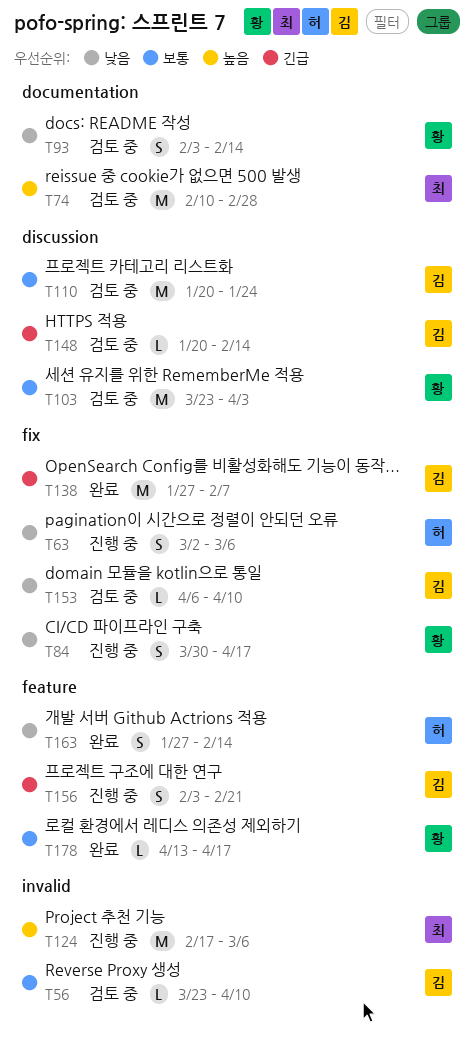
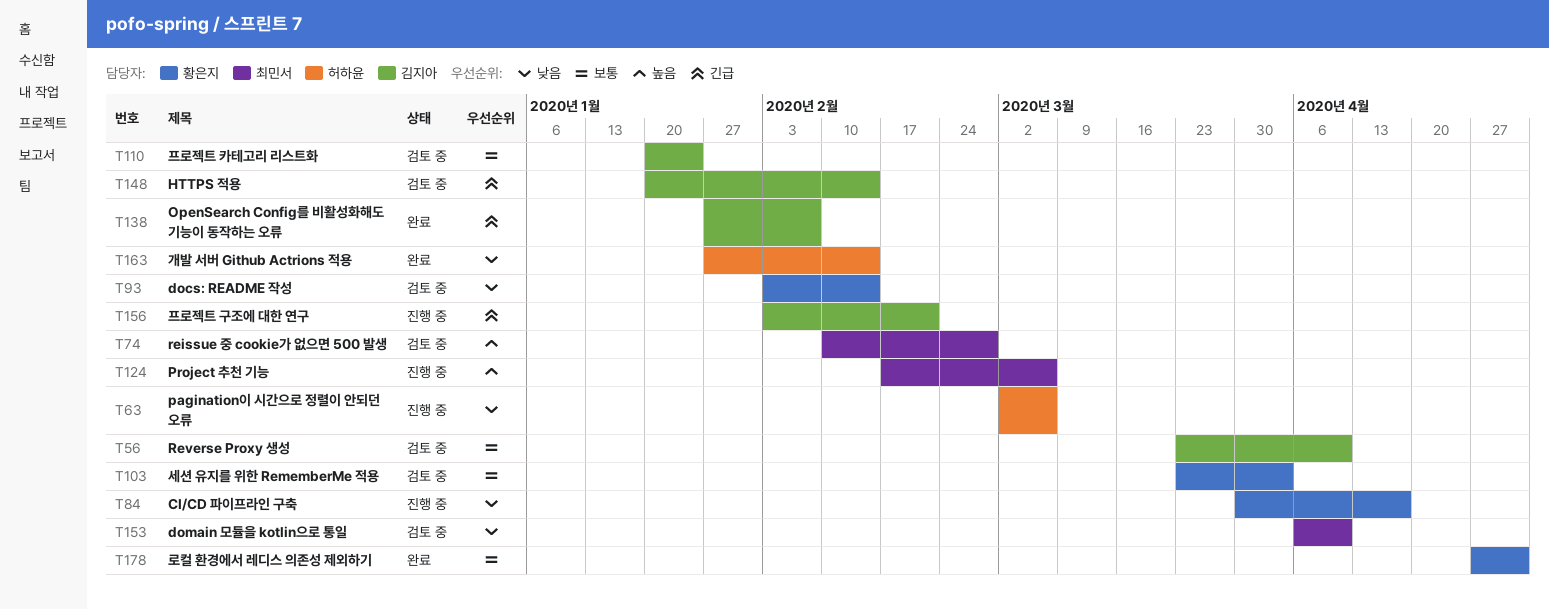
T153, owner: 김지아 -> 최민서
T178, start: Apr 13 -> Apr 27
T178, due: Apr 17 -> May 1

